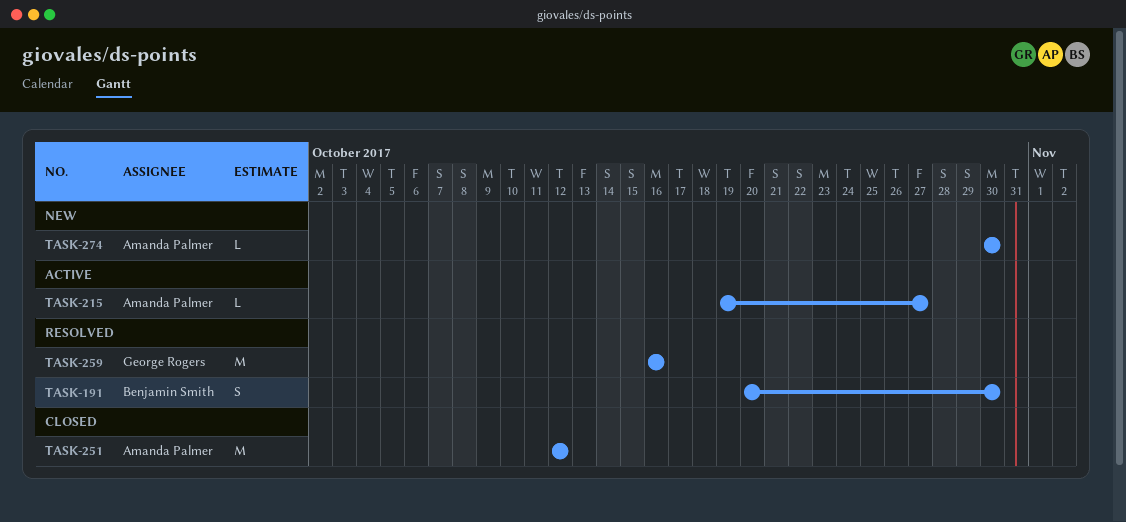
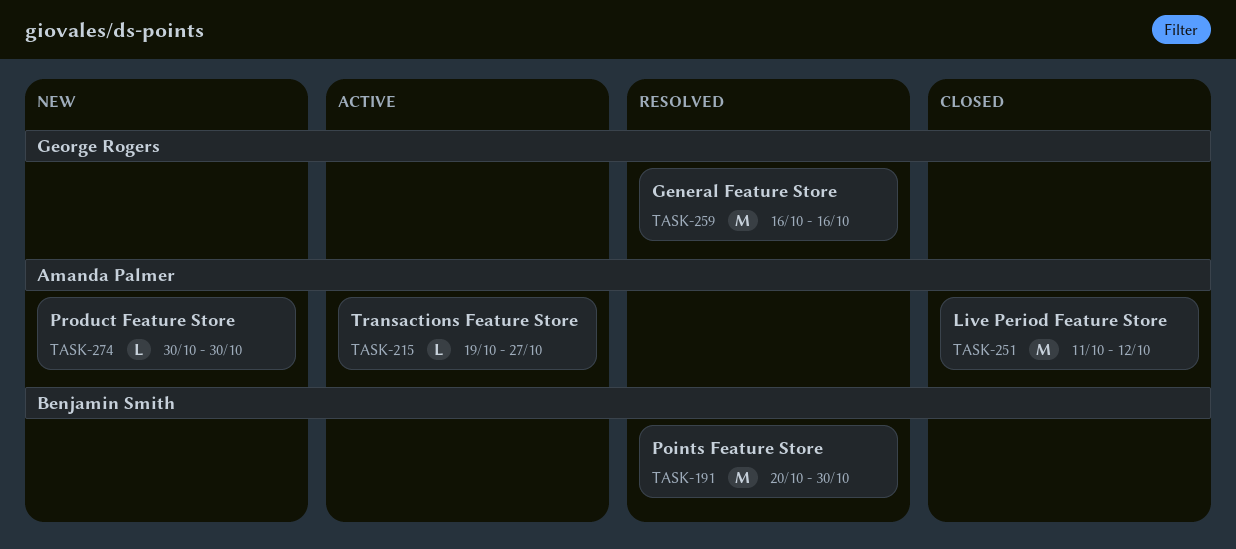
TASK-191, estimate: S -> M
TASK-251, start: Oct 12 -> Oct 11

